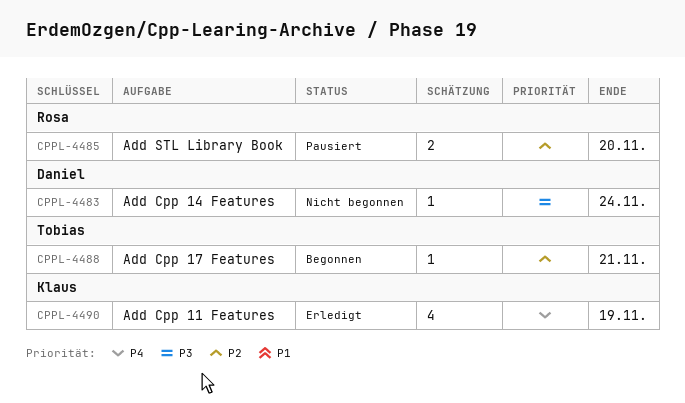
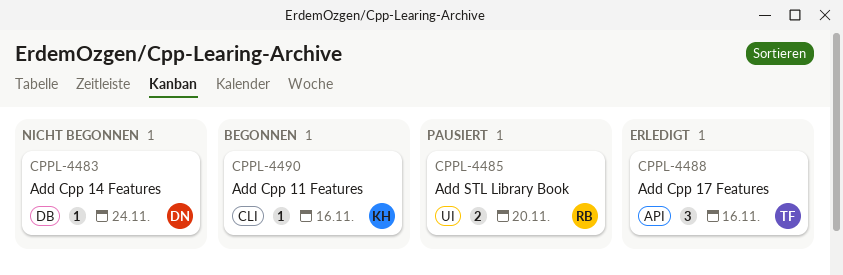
CPPL-4488, status: Begonnen -> Erledigt
CPPL-4488, estimate: 1 -> 3
CPPL-4488, due: Nov 21 -> Nov 16
CPPL-4490, status: Erledigt -> Begonnen
CPPL-4490, estimate: 4 -> 1
CPPL-4490, due: Nov 19 -> Nov 16

